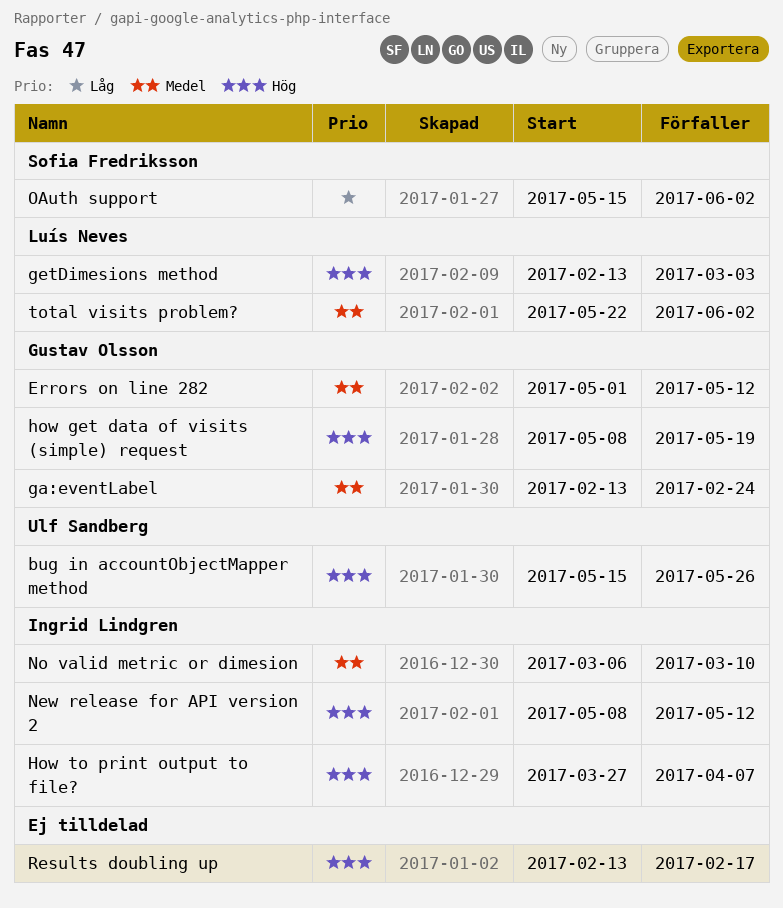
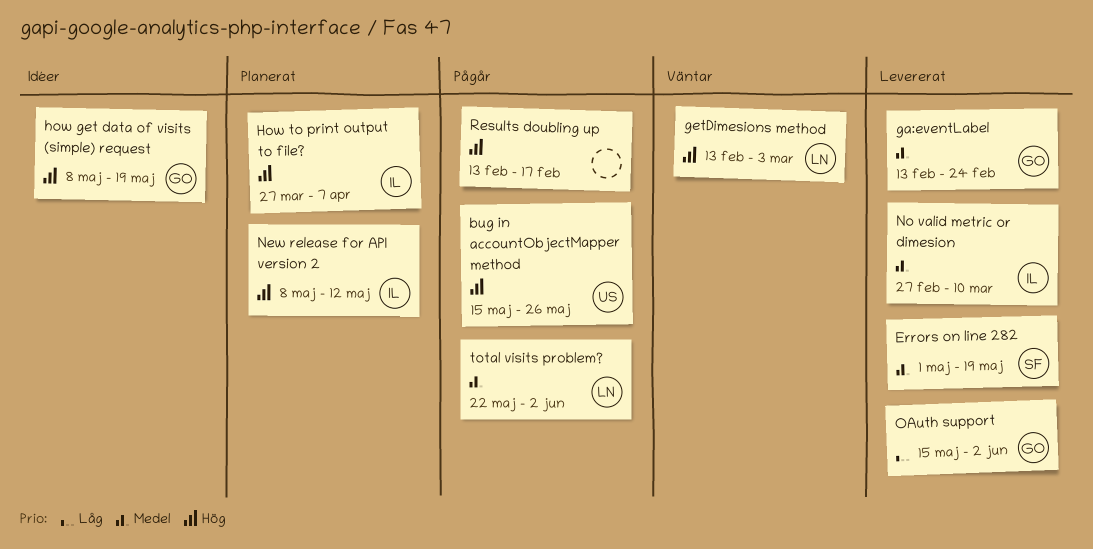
Errors on line 282, owner: Gustav Olsson -> Sofia Fredriksson
Errors on line 282, due: May 12 -> May 19
No valid metric or dimesion, start: Mar 6 -> Feb 27
OAuth support, owner: Sofia Fredriksson -> Gustav Olsson

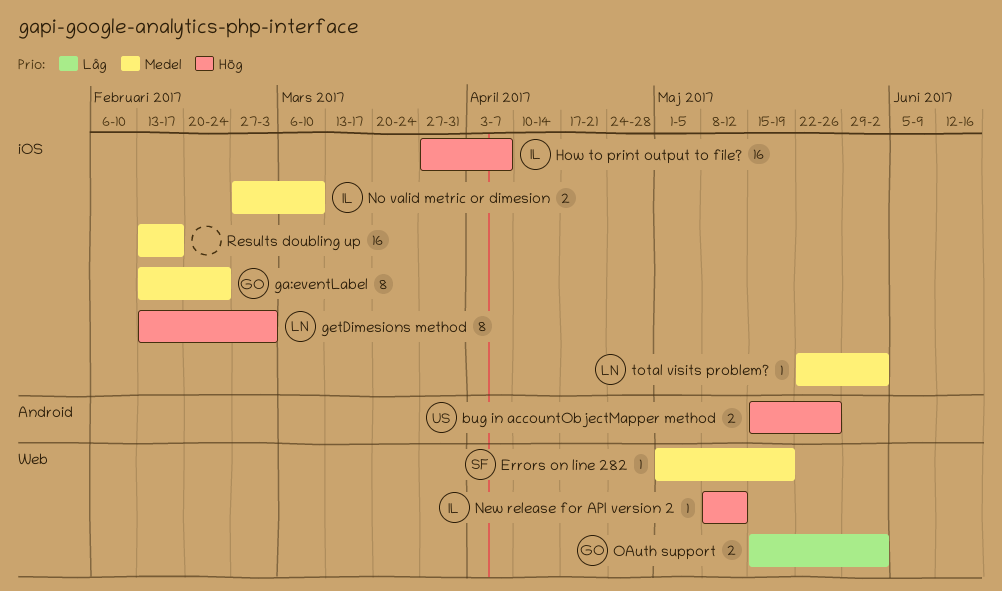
how get data of visits (simple) request: present -> none
Results doubling up, priority: Hög -> Medel

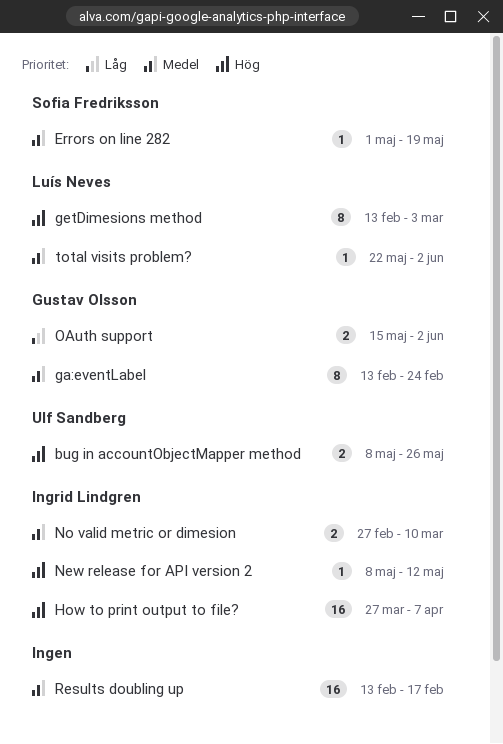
bug in accountObjectMapper method, start: May 15 -> May 8

